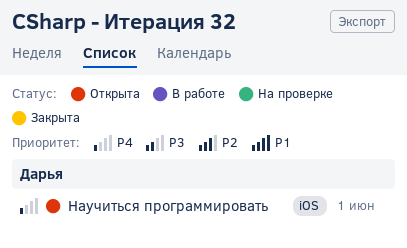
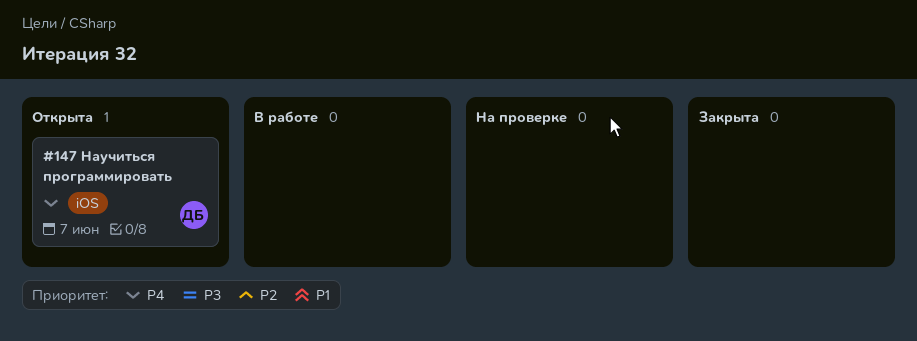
Научиться программировать, due: Jun 1 -> Jun 7

